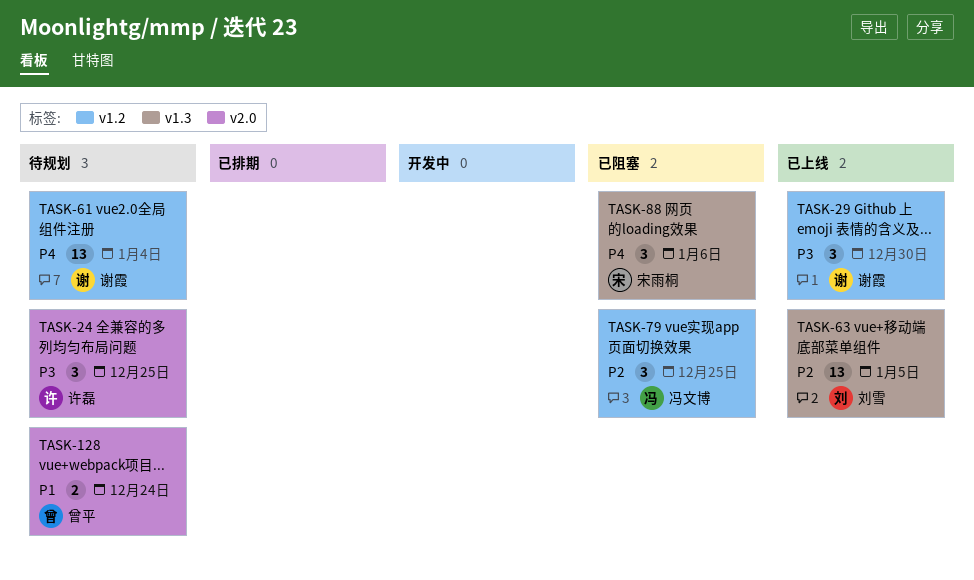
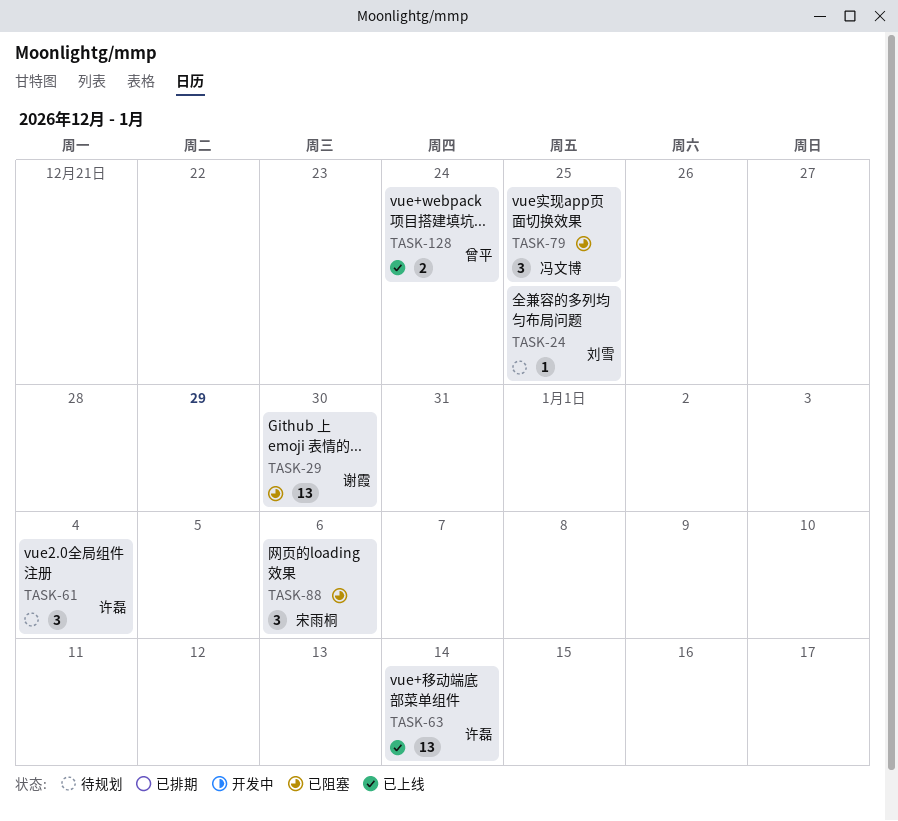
TASK-24, owner: 许磊 -> 刘雪
TASK-24, estimate: 3 -> 1
TASK-29, status: 已上线 -> 已阻塞
TASK-29, estimate: 3 -> 13
TASK-61, owner: 谢霞 -> 许磊
TASK-61, estimate: 13 -> 3
TASK-63, owner: 刘雪 -> 许磊
TASK-63, due: Jan 5 -> Jan 14
TASK-128, status: 待规划 -> 已上线

